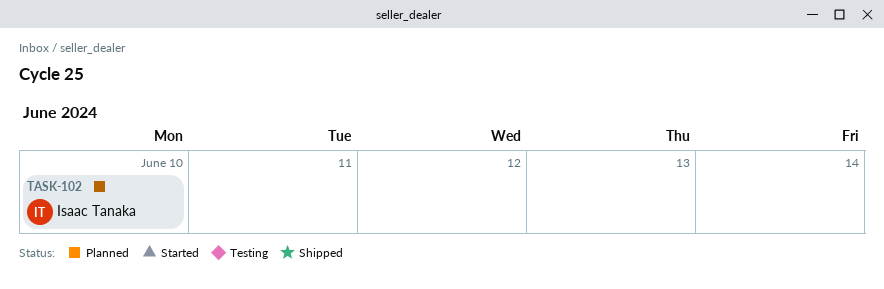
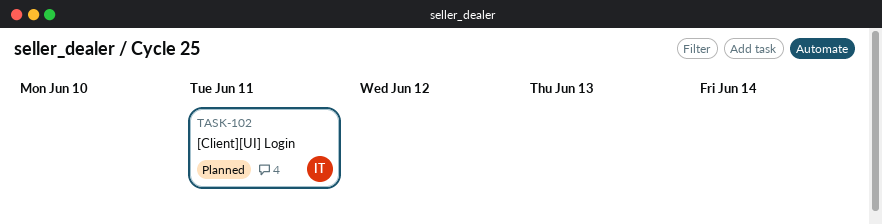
TASK-102, due: Jun 10 -> Jun 11

